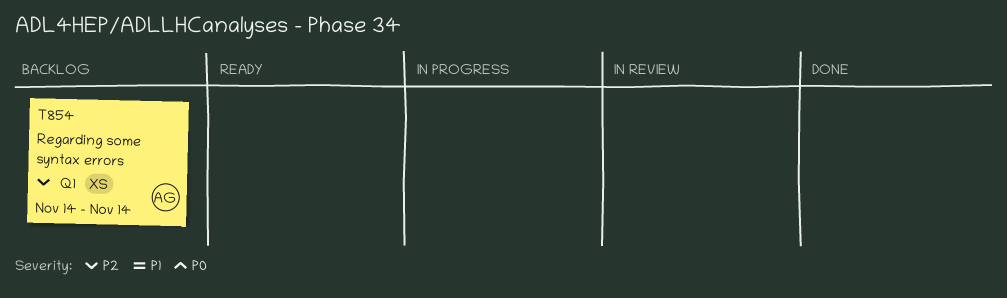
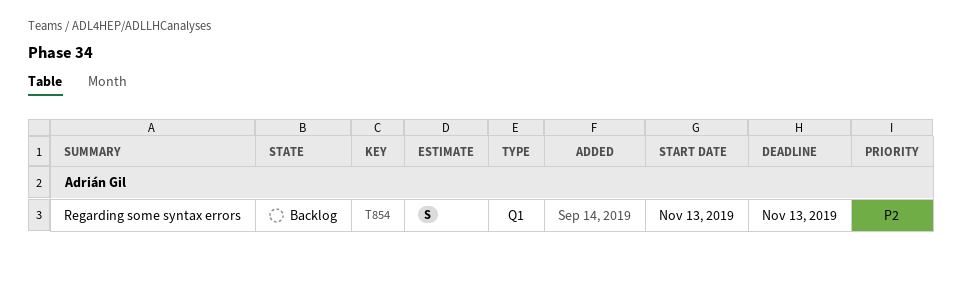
T854, estimate: XS -> S
T854, start: Nov 14 -> Nov 13
T854, due: Nov 14 -> Nov 13

